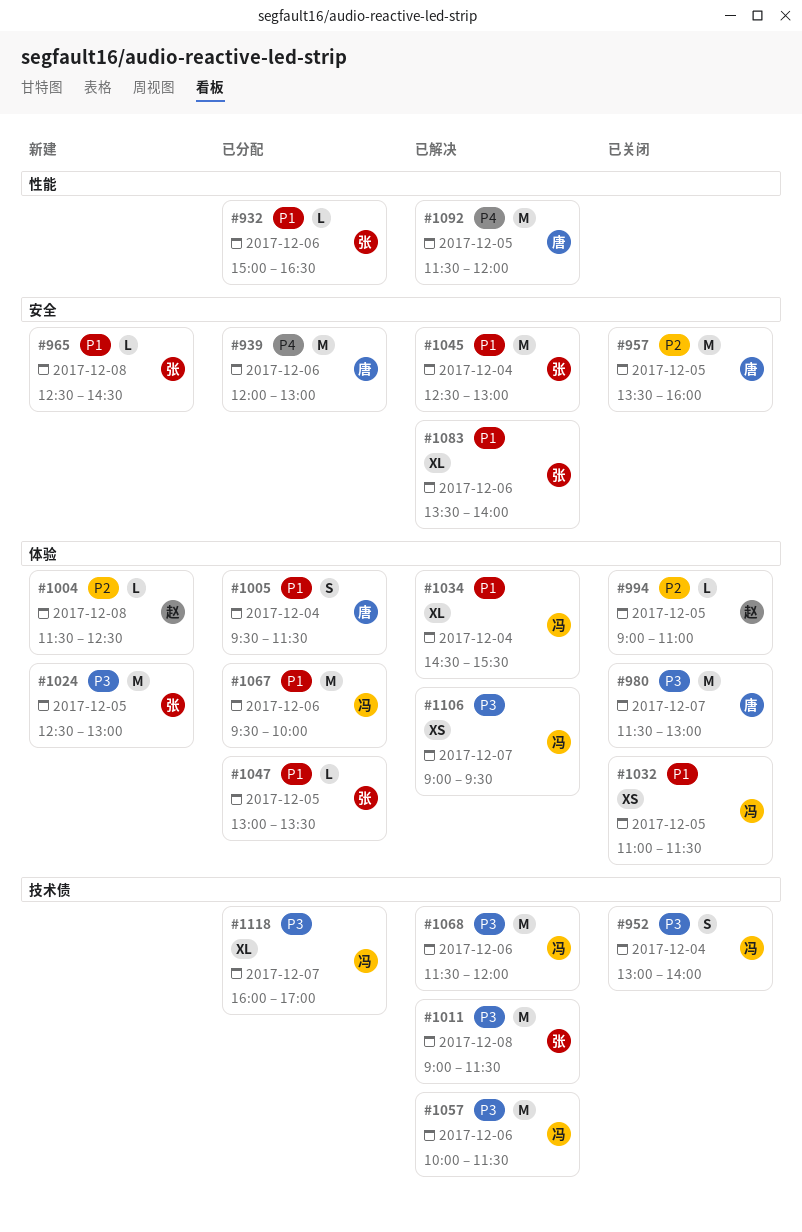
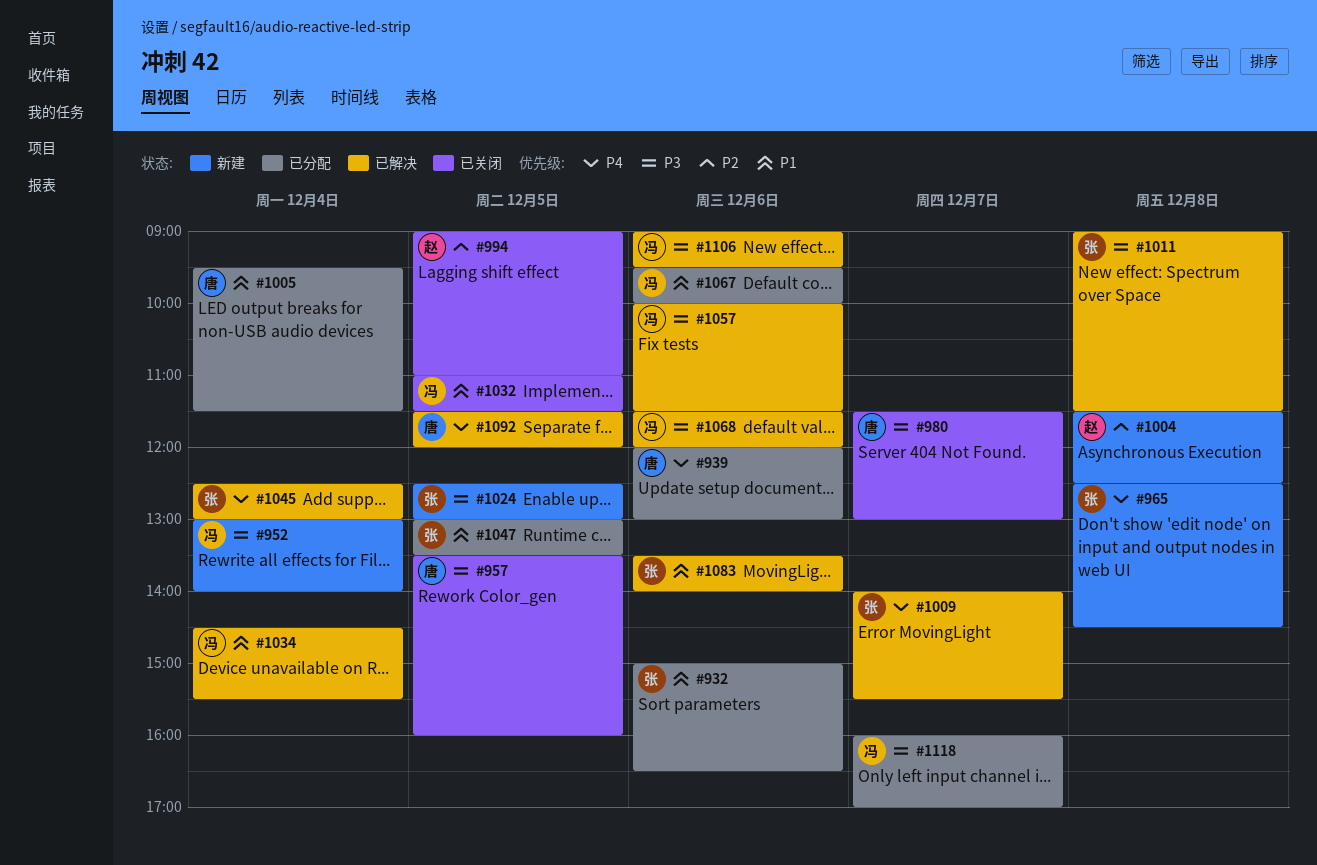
#952, status: 已关闭 -> 新建
#957, priority: P2 -> P3
#965, priority: P1 -> P4
#1009: none -> present
#1045, priority: P1 -> P4
#1106, day: Dec 7 -> Dec 6

